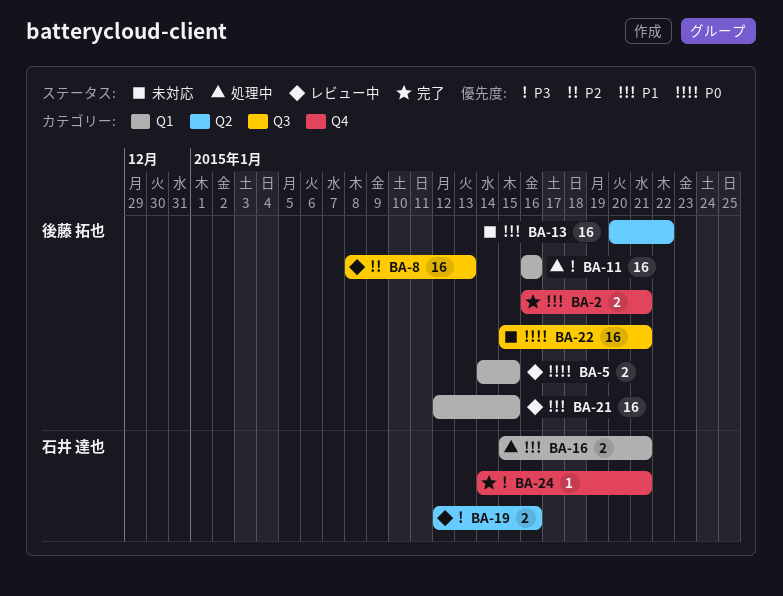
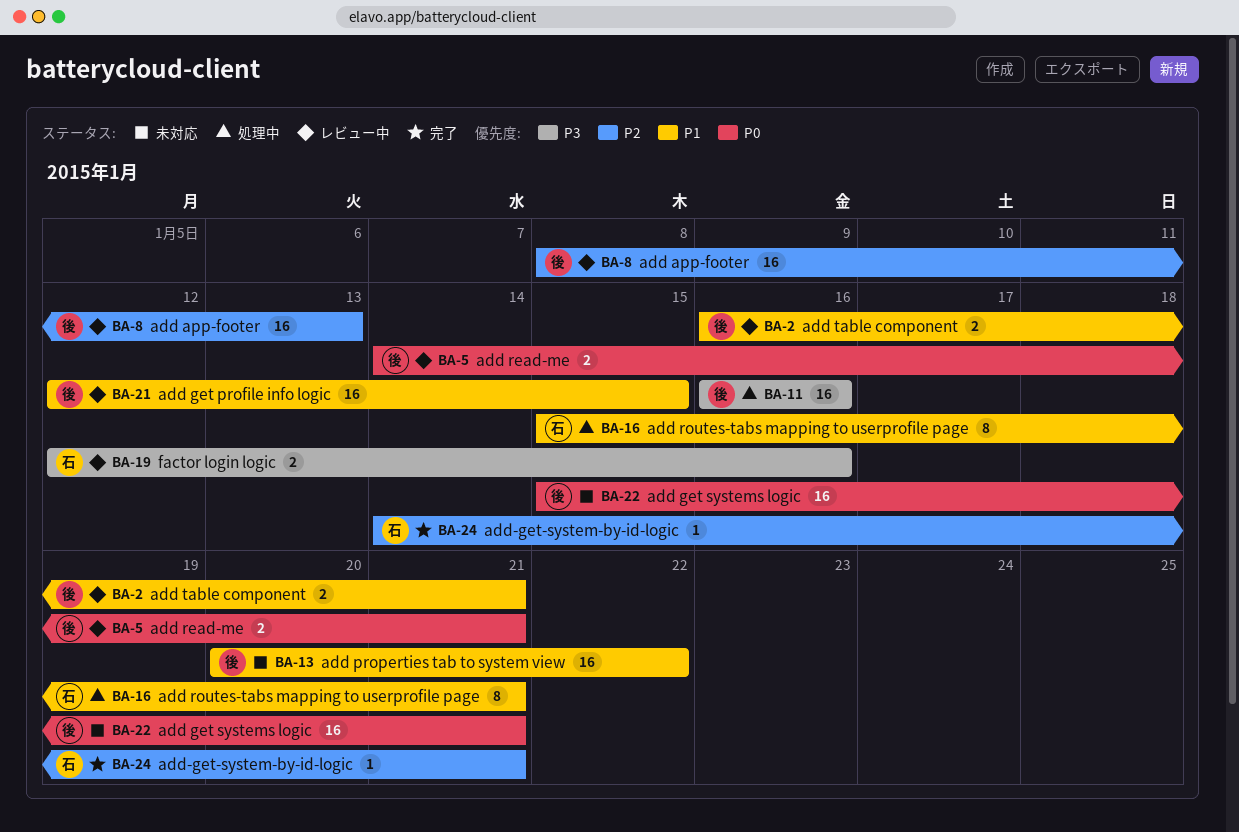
BA-2, status: 完了 -> レビュー中
BA-5, due: Jan 15 -> Jan 21
BA-16, estimate: 2 -> 8
BA-24, priority: P3 -> P2

